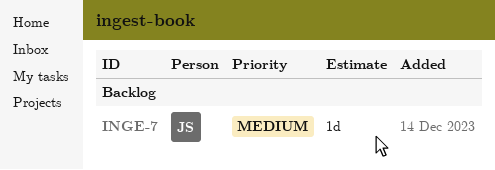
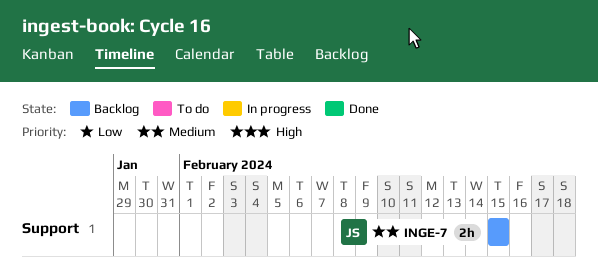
INGE-7, estimate: 1d -> 2h

